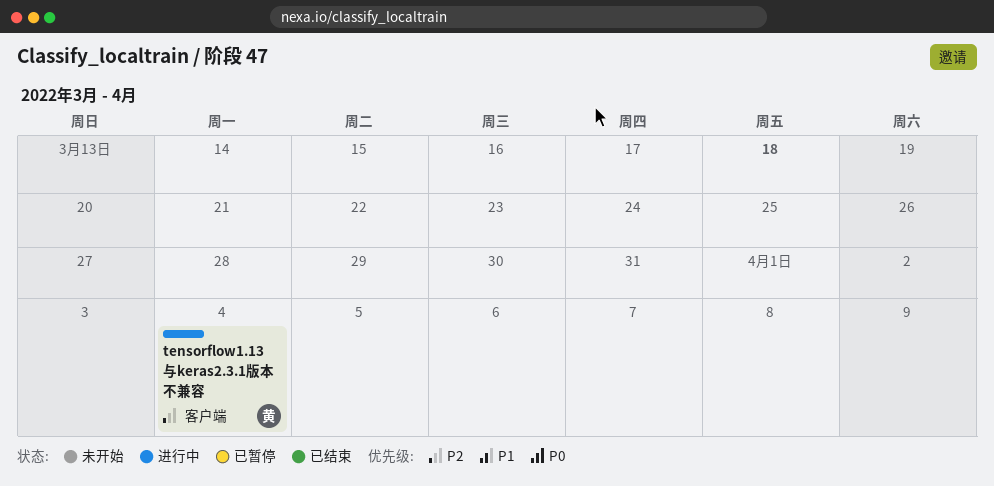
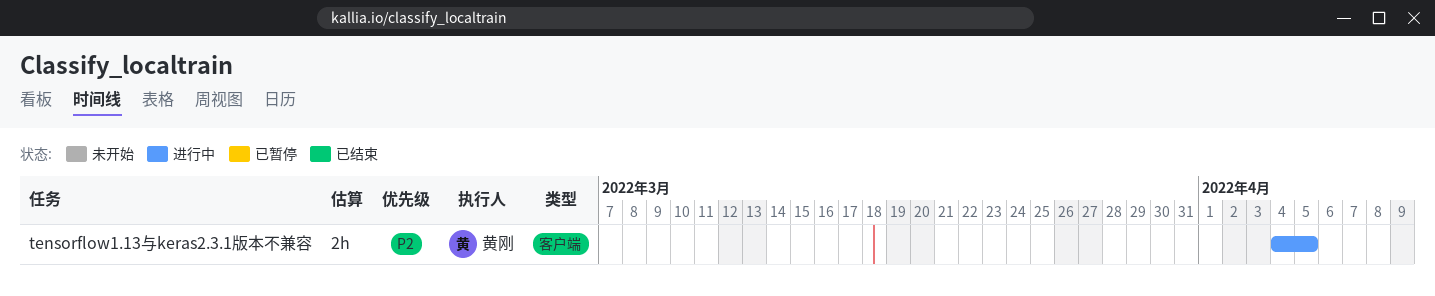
tensorflow1.13与keras2.3.1版本不兼容, due: Apr 4 -> Apr 5

